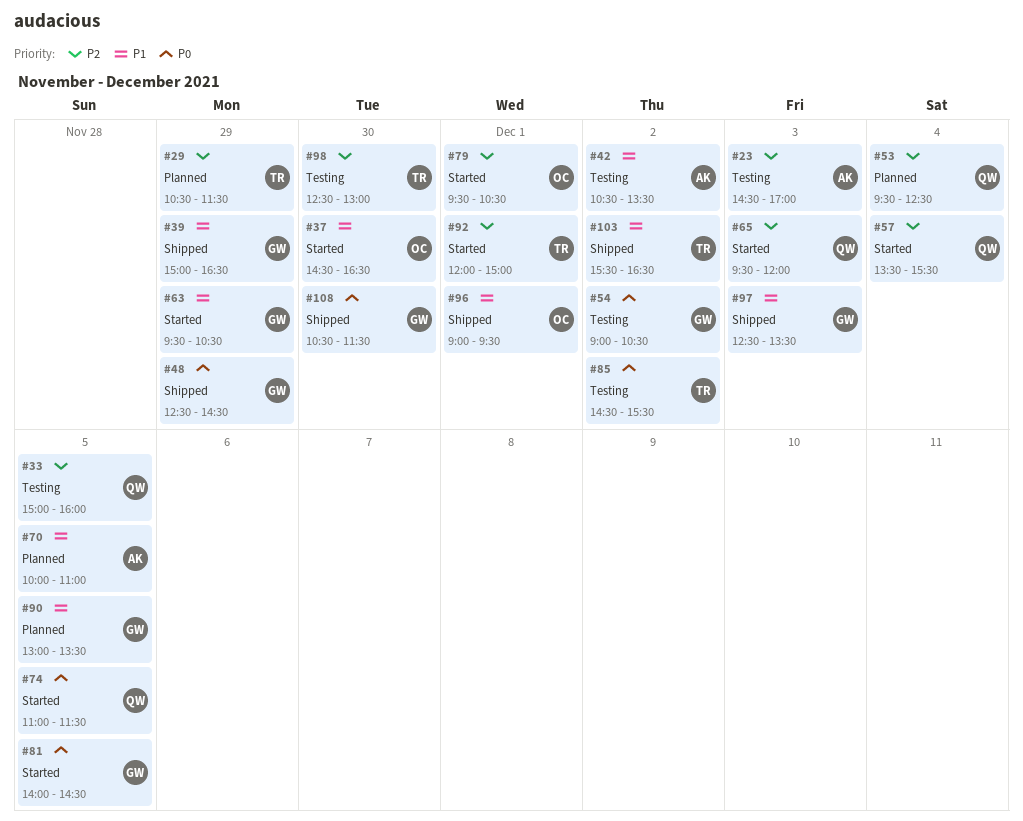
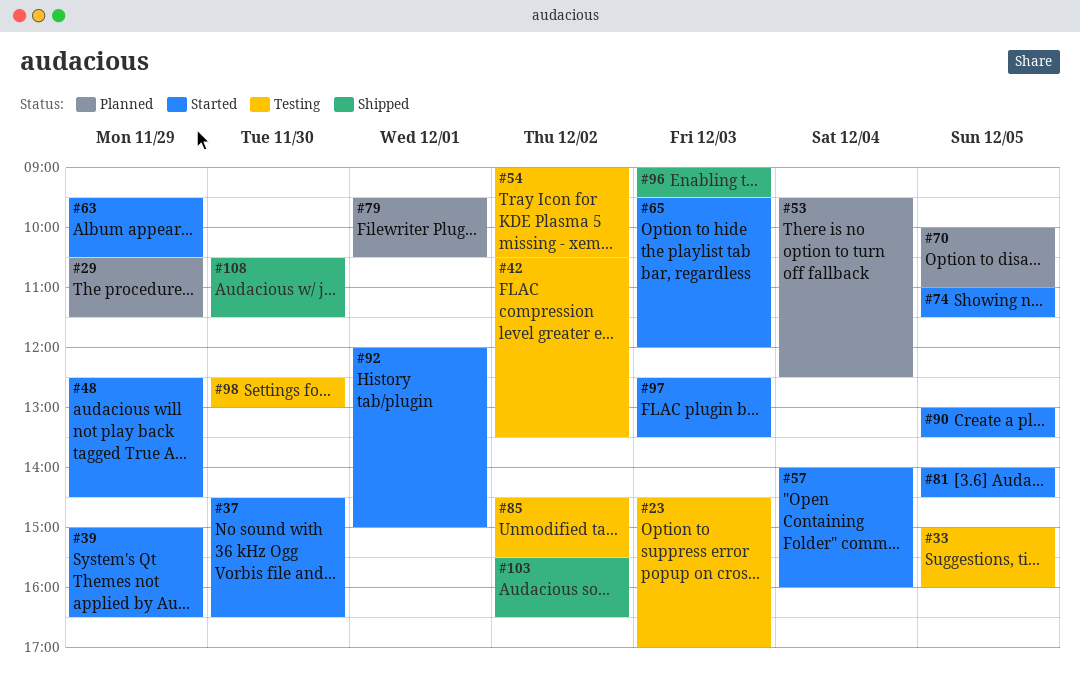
#39, status: Shipped -> Started
#48, status: Shipped -> Started
#57, begins: 13:30 -> 14:00
#57, ends: 15:30 -> 16:00
#79, status: Started -> Planned
#90, status: Planned -> Started
#96, day: Dec 1 -> Dec 3
#97, status: Shipped -> Started

